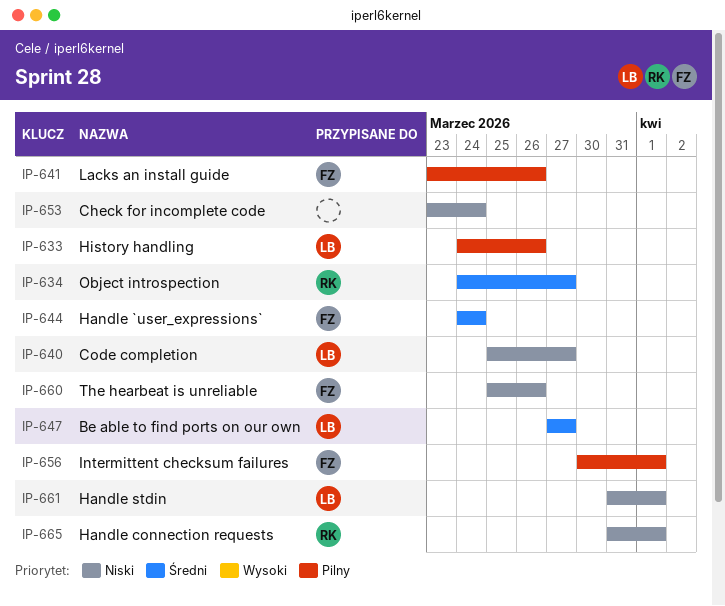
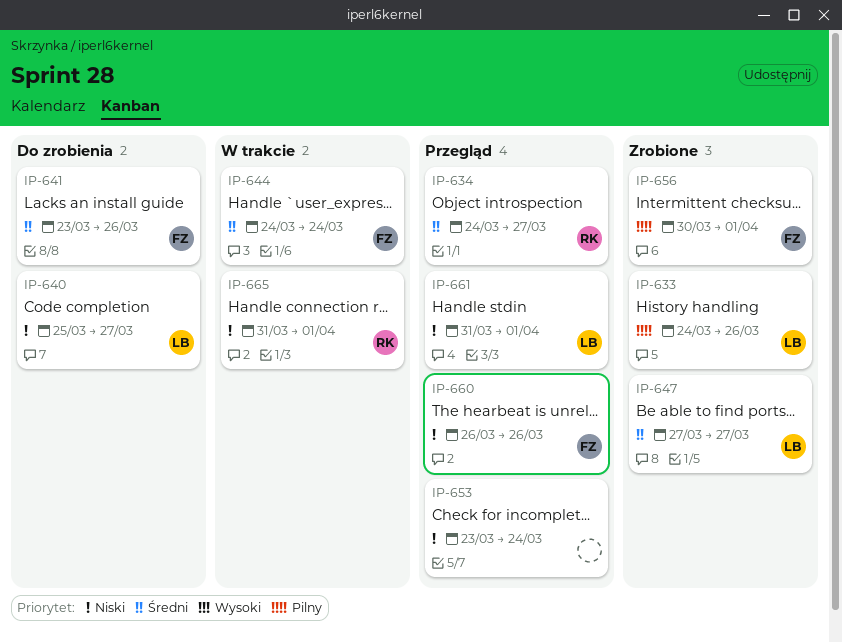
IP-641, priority: Pilny -> Średni
IP-660, start: Mar 25 -> Mar 26

